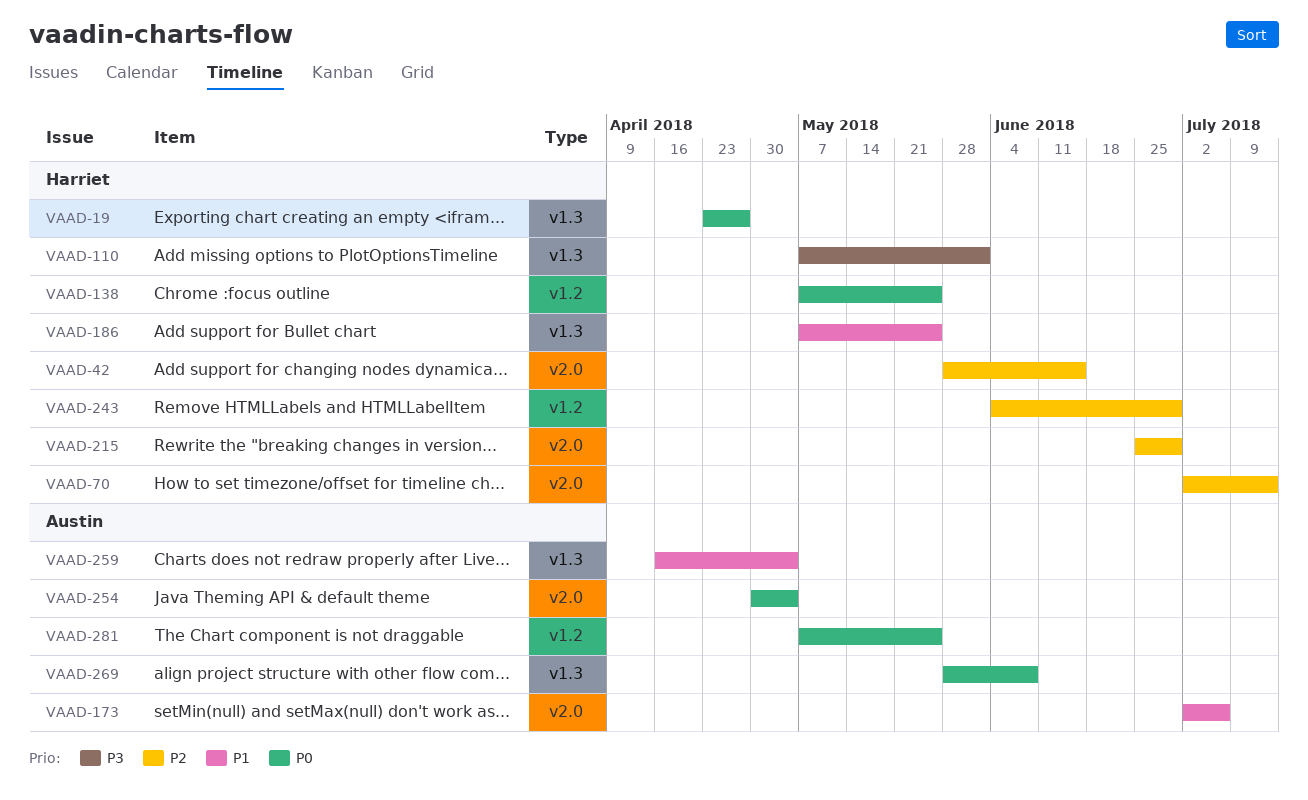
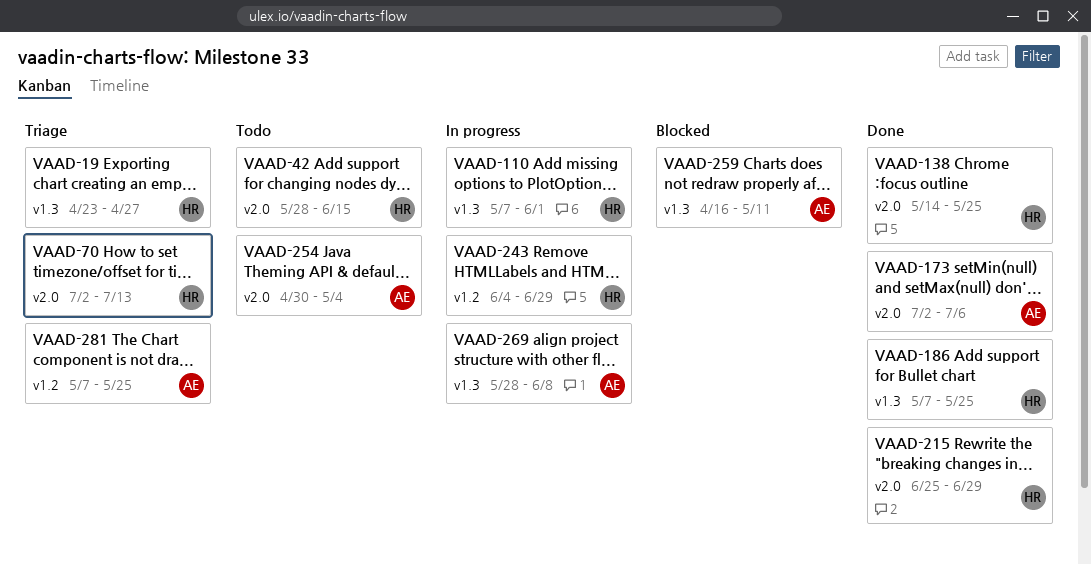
VAAD-138, label: v1.2 -> v2.0
VAAD-138, start: May 7 -> May 14
VAAD-259, due: May 4 -> May 11

